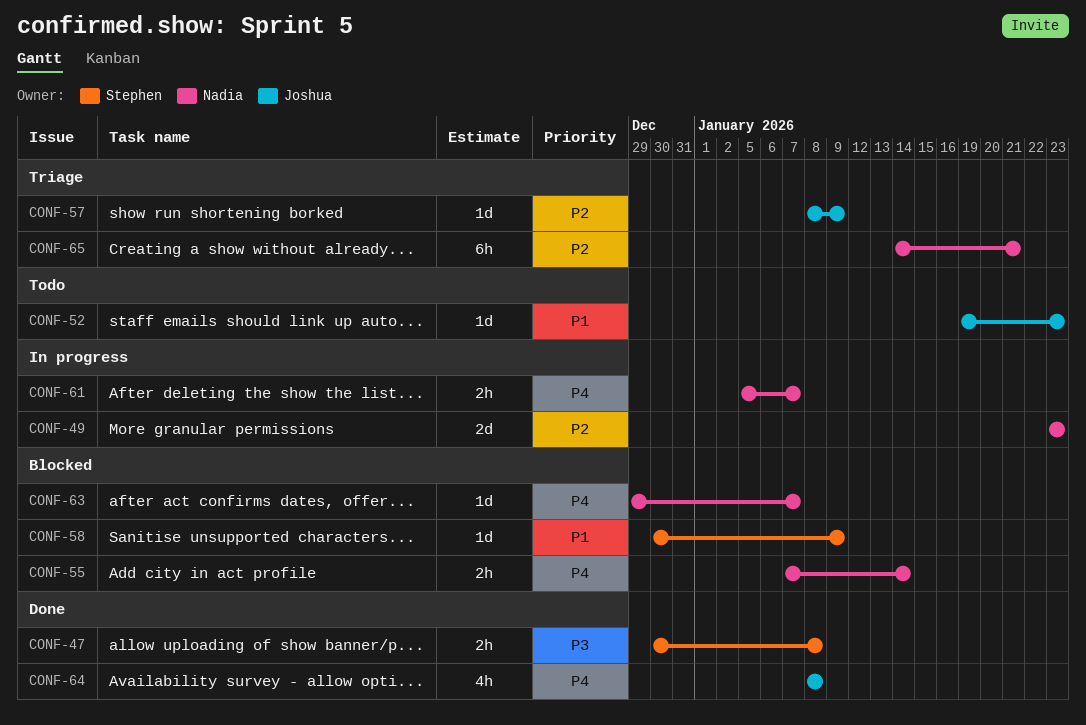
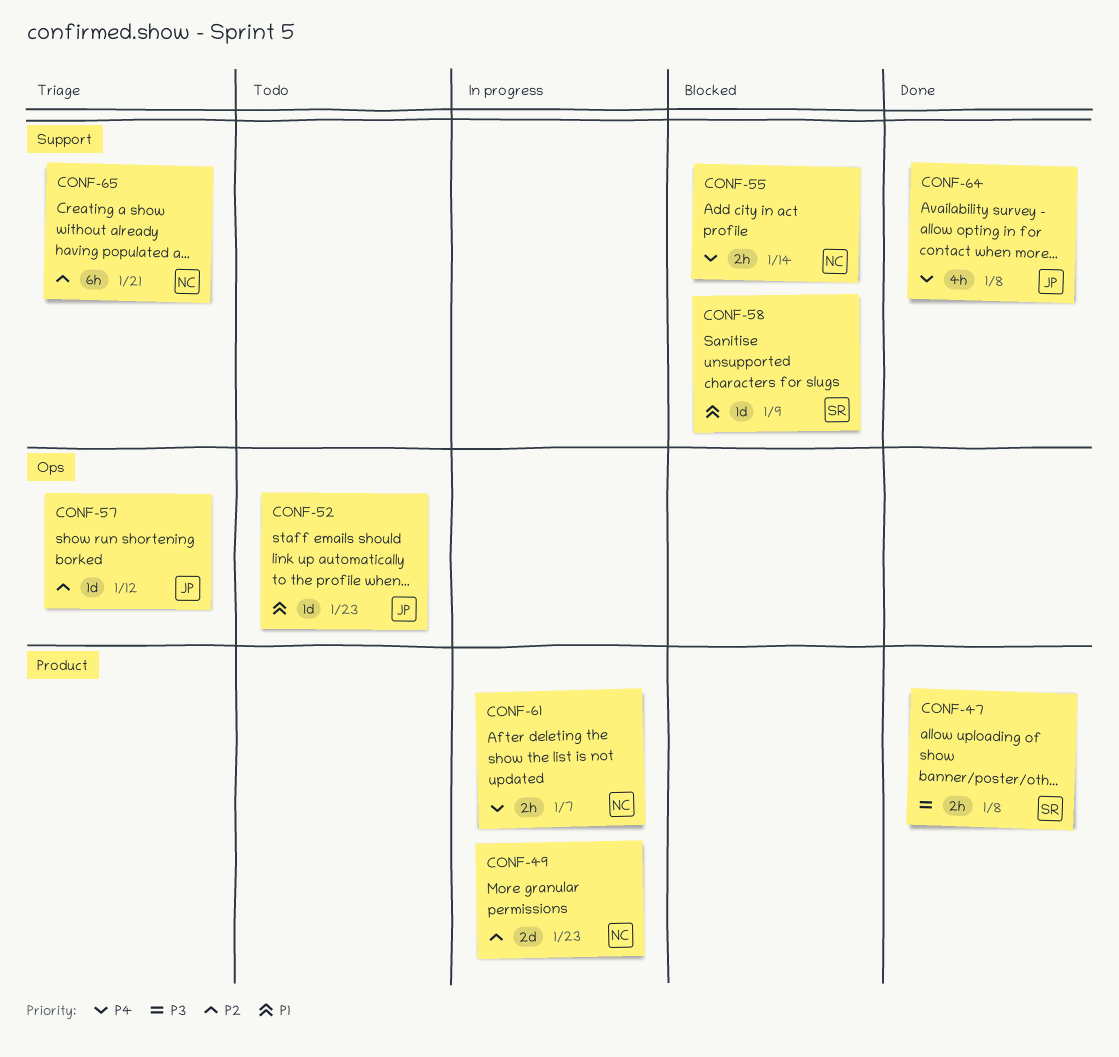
CONF-57, due: Jan 9 -> Jan 12
CONF-63: present -> none

